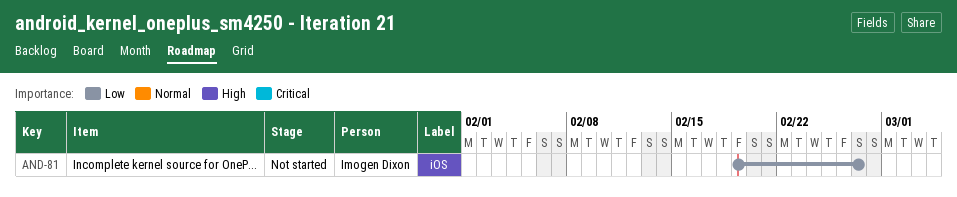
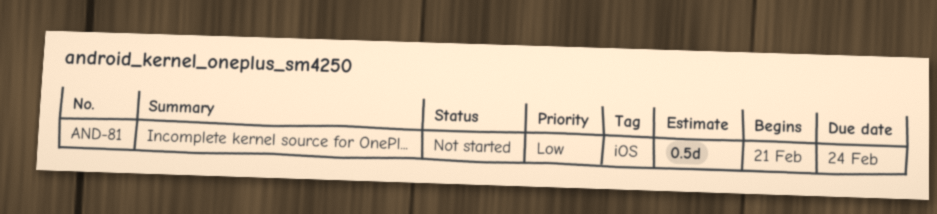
AND-81, start: Feb 19 -> Feb 21
AND-81, due: Feb 27 -> Feb 24

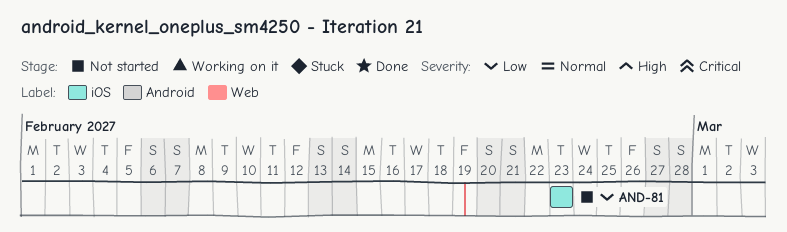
AND-81, start: Feb 21 -> Feb 23
AND-81, due: Feb 24 -> Feb 23

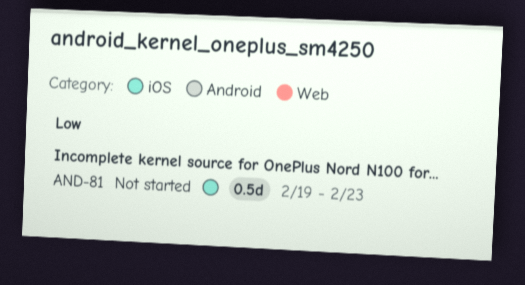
AND-81, start: Feb 23 -> Feb 19

